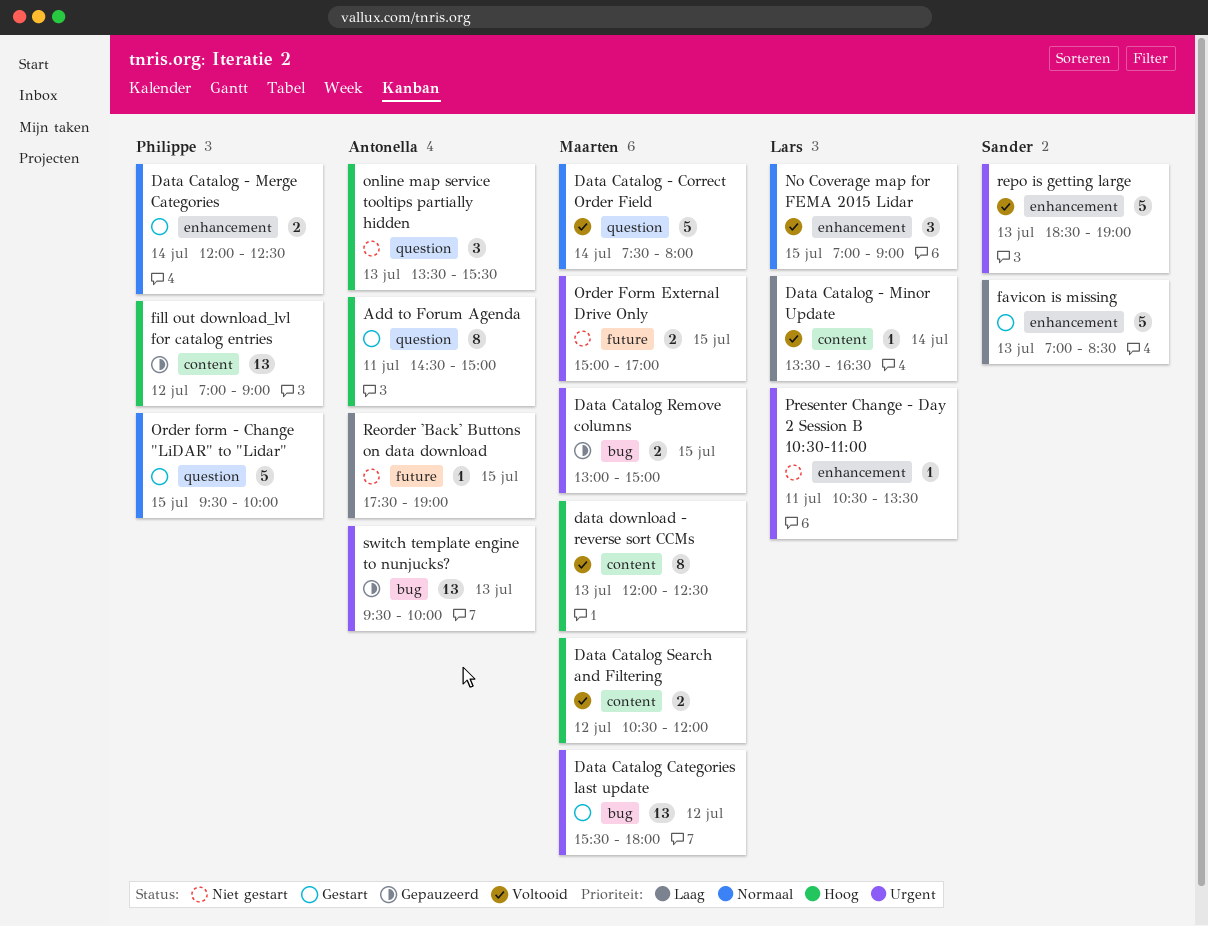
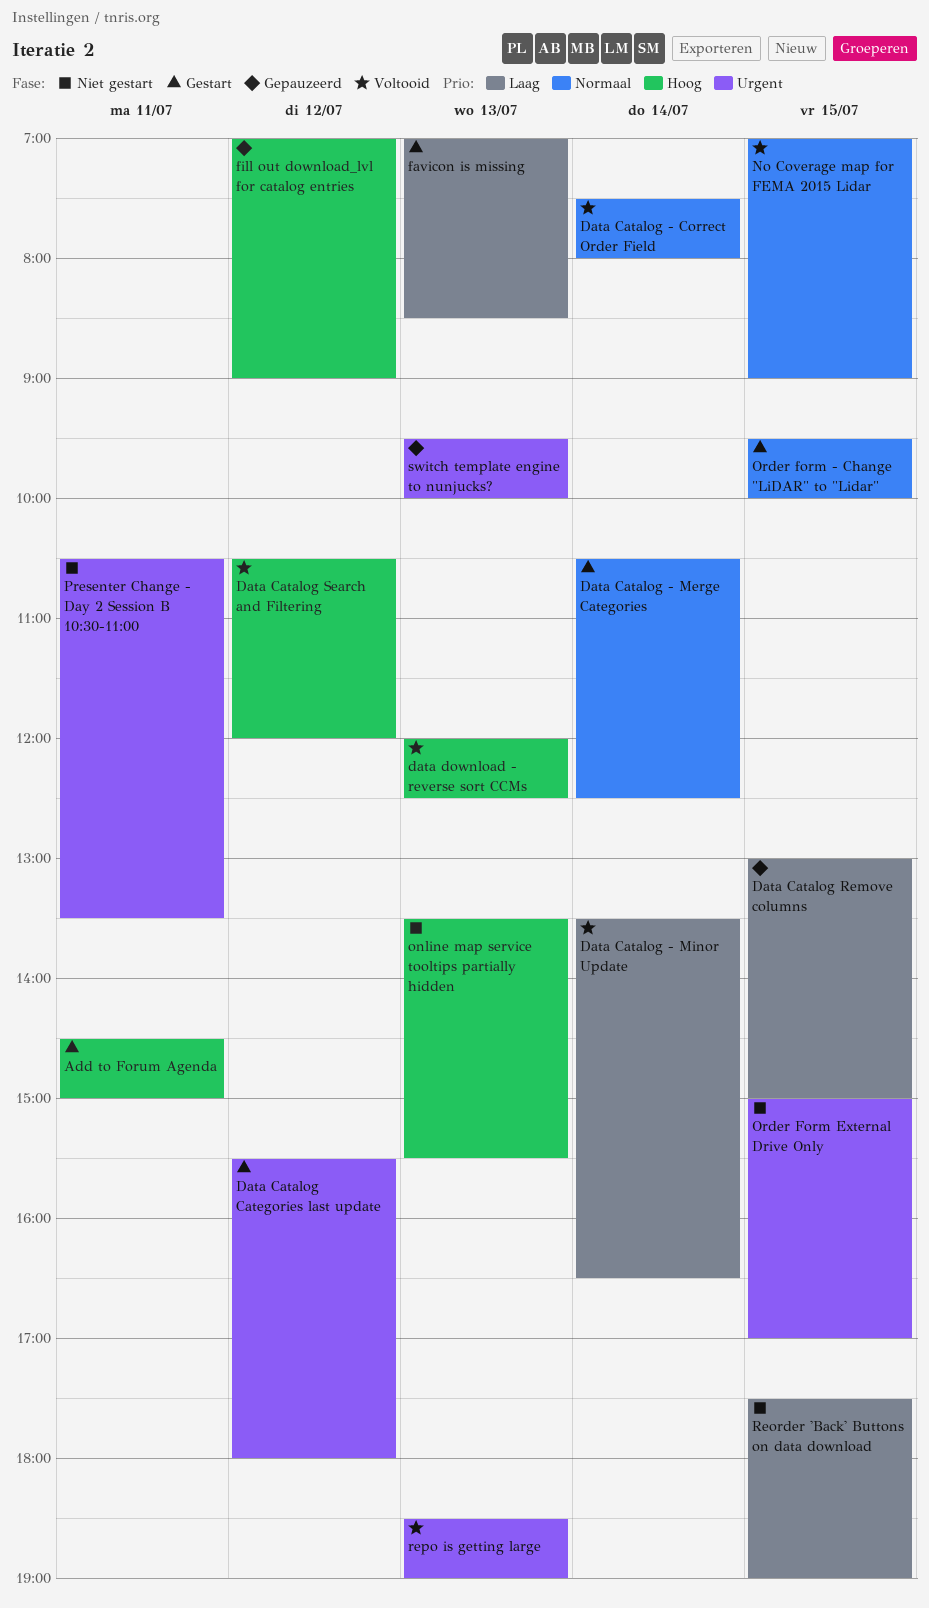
Data Catalog - Merge Categories, begins: 12:00 -> 10:30
Data Catalog Remove columns, priority: Urgent -> Laag

